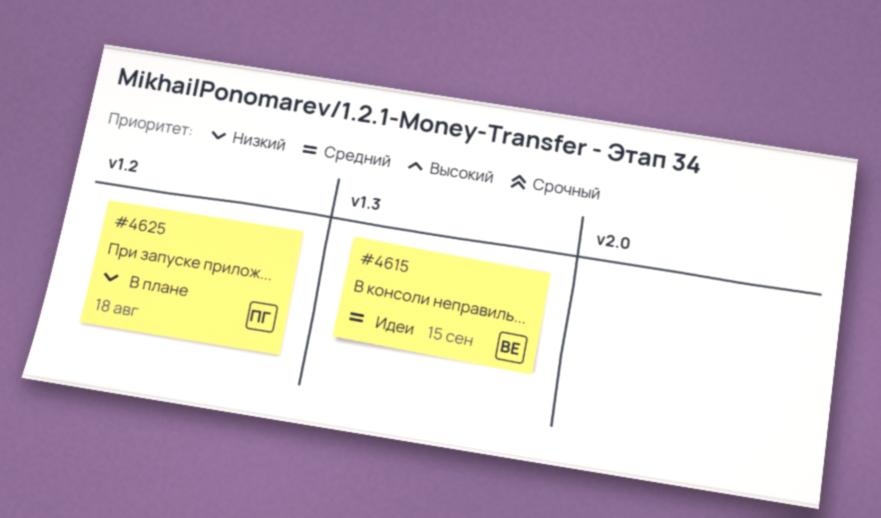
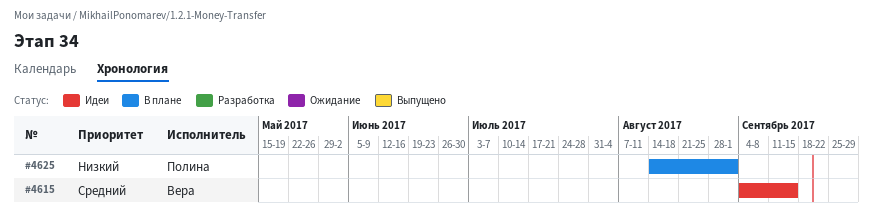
#4625, due: Aug 18 -> Sep 1

